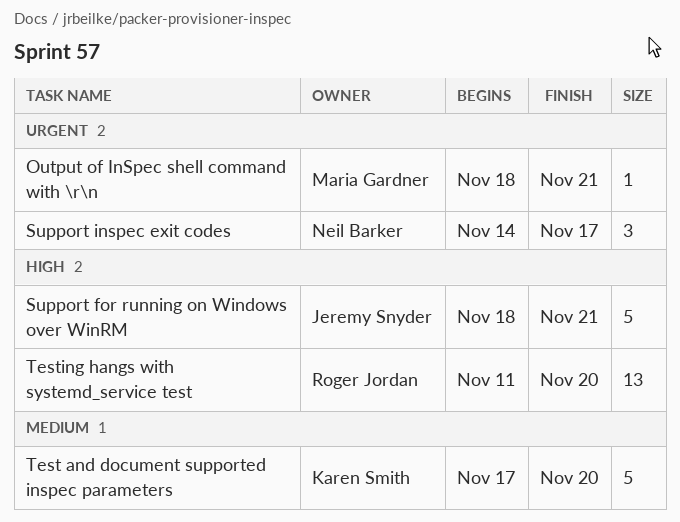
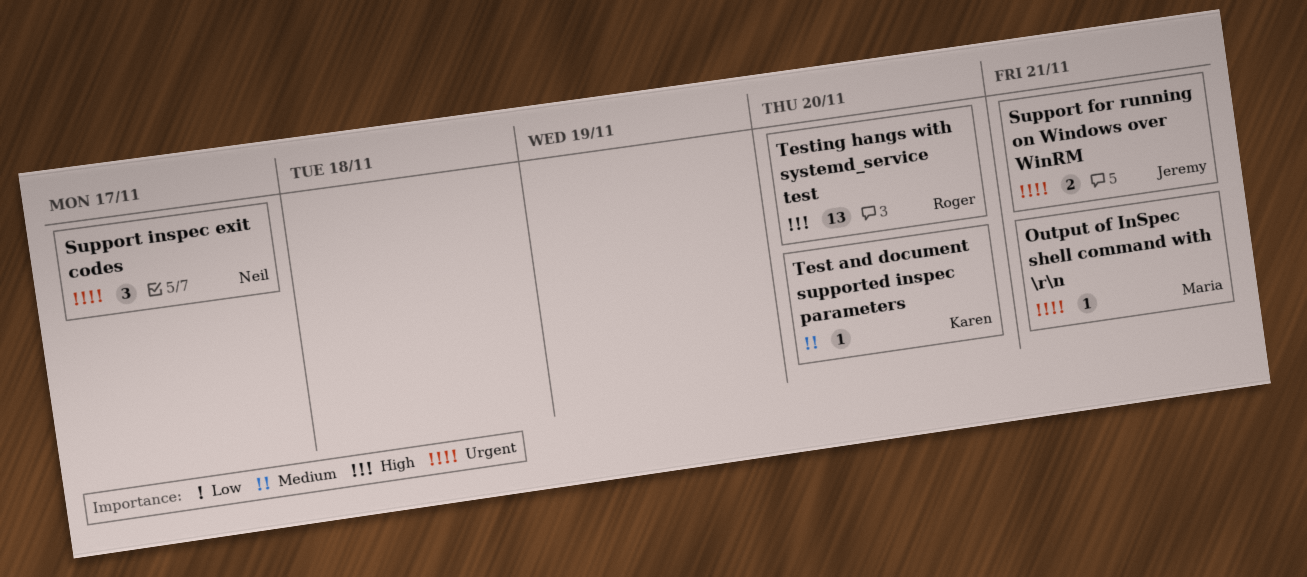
Support for running on Windows over WinRM, priority: High -> Urgent
Support for running on Windows over WinRM, estimate: 5 -> 2
Test and document supported inspec parameters, estimate: 5 -> 1

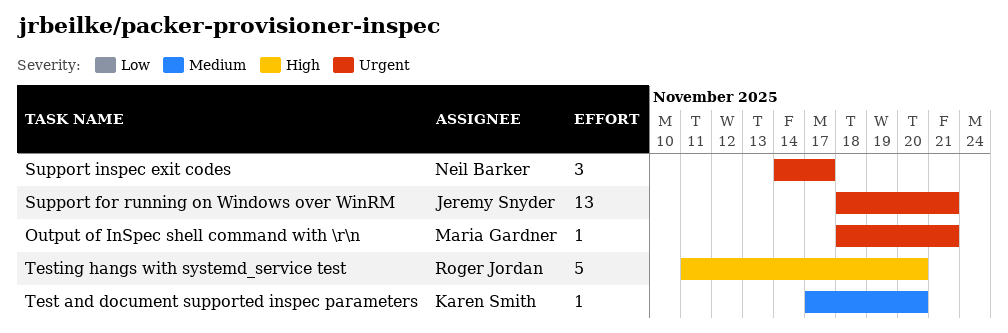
Support for running on Windows over WinRM, estimate: 2 -> 13
Testing hangs with systemd_service test, estimate: 13 -> 5

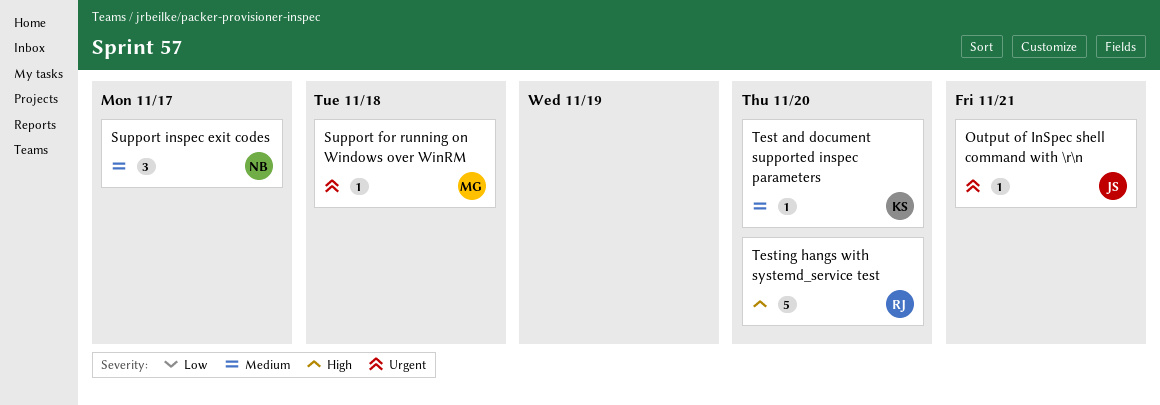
Output of InSpec shell command with \r\n, owner: Maria Gardner -> Jeremy Snyder
Support for running on Windows over WinRM, owner: Jeremy Snyder -> Maria Gardner
Support for running on Windows over WinRM, estimate: 13 -> 1
Support for running on Windows over WinRM, due: Nov 21 -> Nov 18
Support inspec exit codes, priority: Urgent -> Medium

